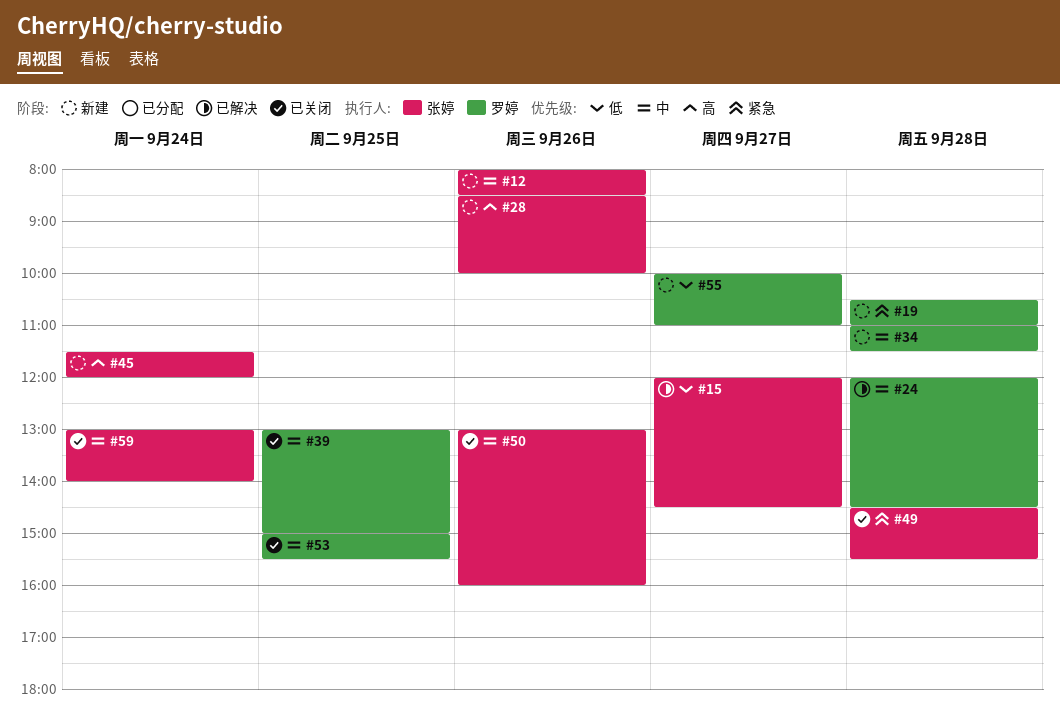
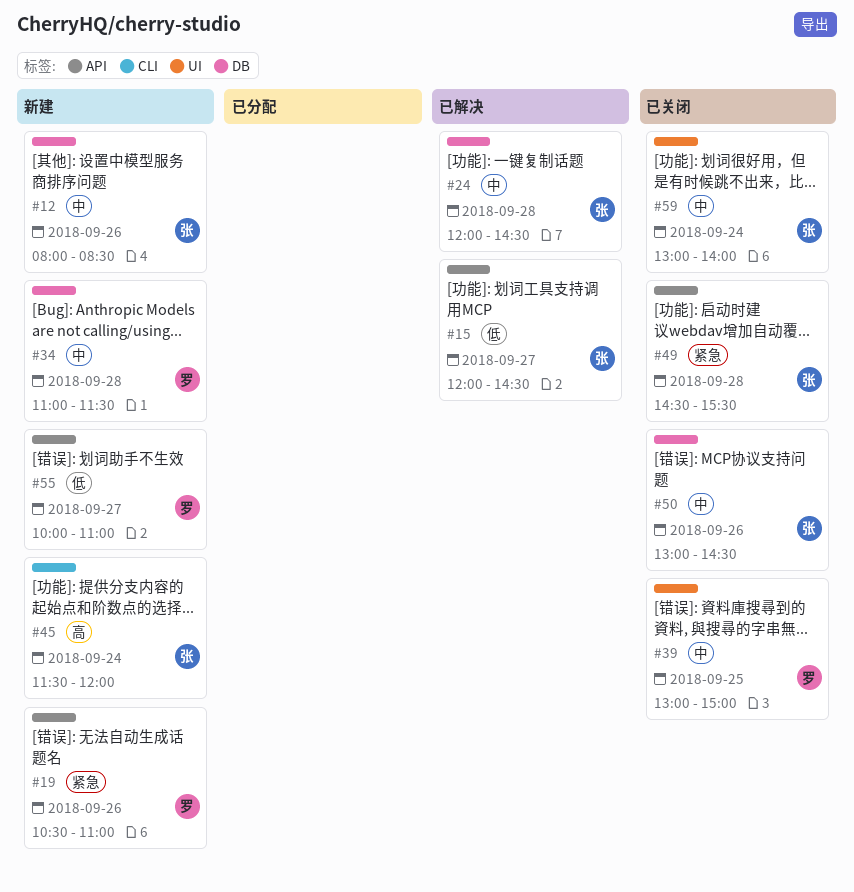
#19, day: Sep 28 -> Sep 26
#24, owner: 罗婷 -> 张婷
#28: present -> none
#50, ends: 16:00 -> 14:30
#53: present -> none

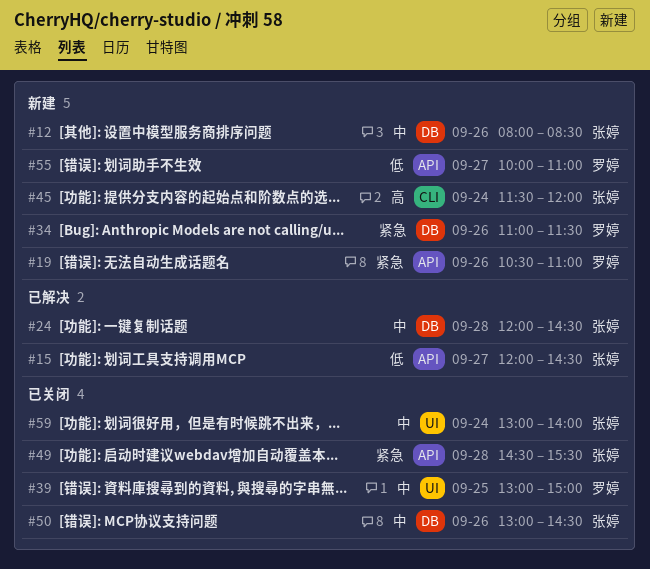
#34, priority: 中 -> 紧急
#34, day: Sep 28 -> Sep 26

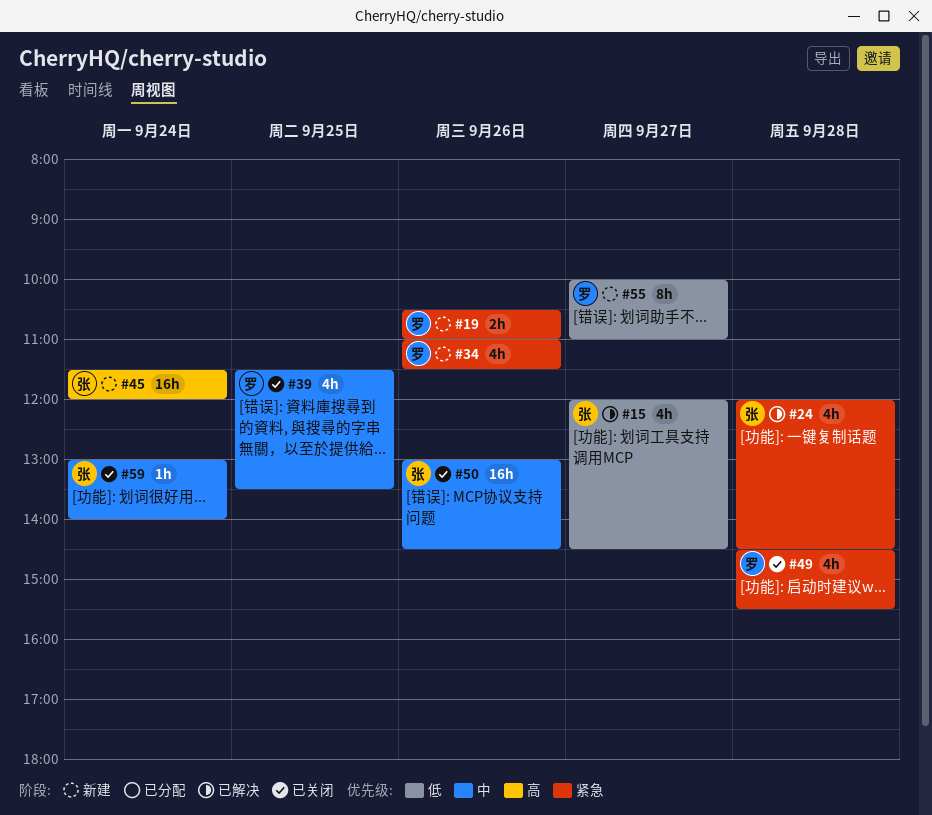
#12: present -> none
#24, priority: 中 -> 紧急
#39, begins: 13:00 -> 11:30
#39, ends: 15:00 -> 13:30
#49, owner: 张婷 -> 罗婷

